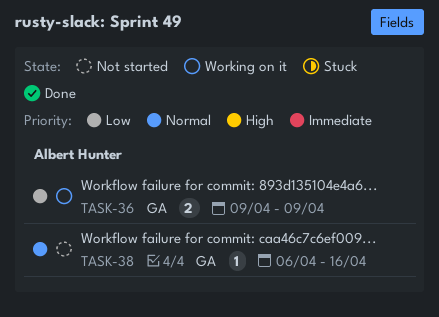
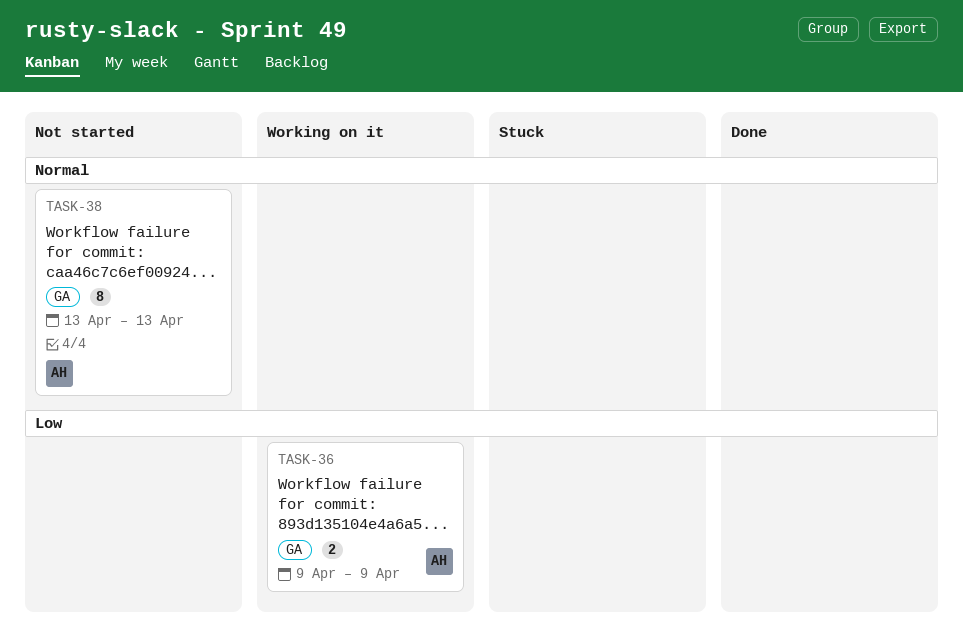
TASK-38, estimate: 1 -> 8
TASK-38, start: Apr 6 -> Apr 13
TASK-38, due: Apr 16 -> Apr 13

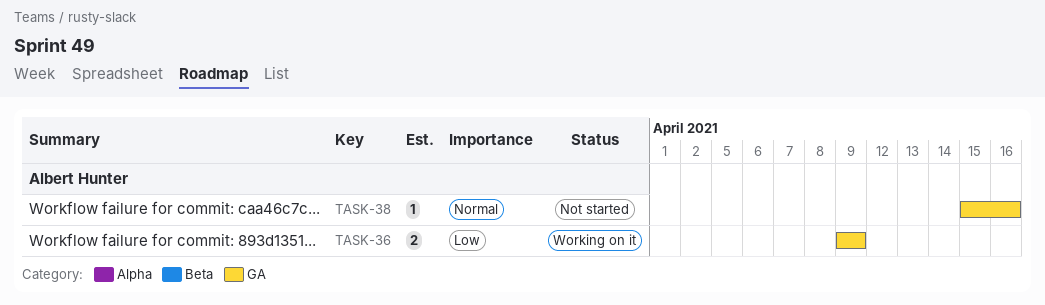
TASK-38, estimate: 8 -> 1
TASK-38, start: Apr 13 -> Apr 15
TASK-38, due: Apr 13 -> Apr 16

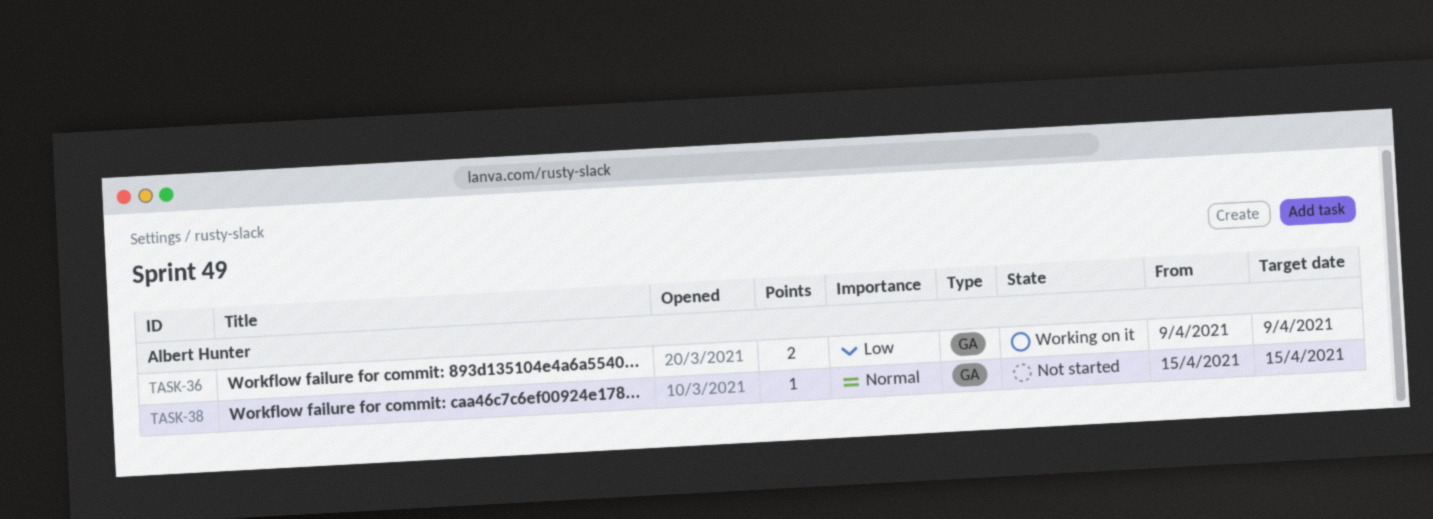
TASK-38, due: Apr 16 -> Apr 15

